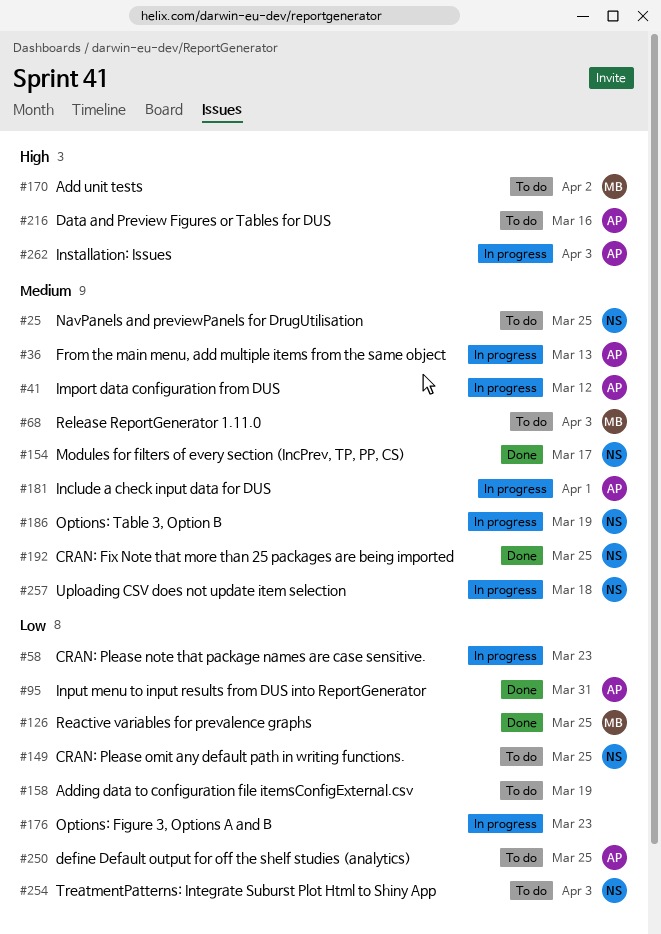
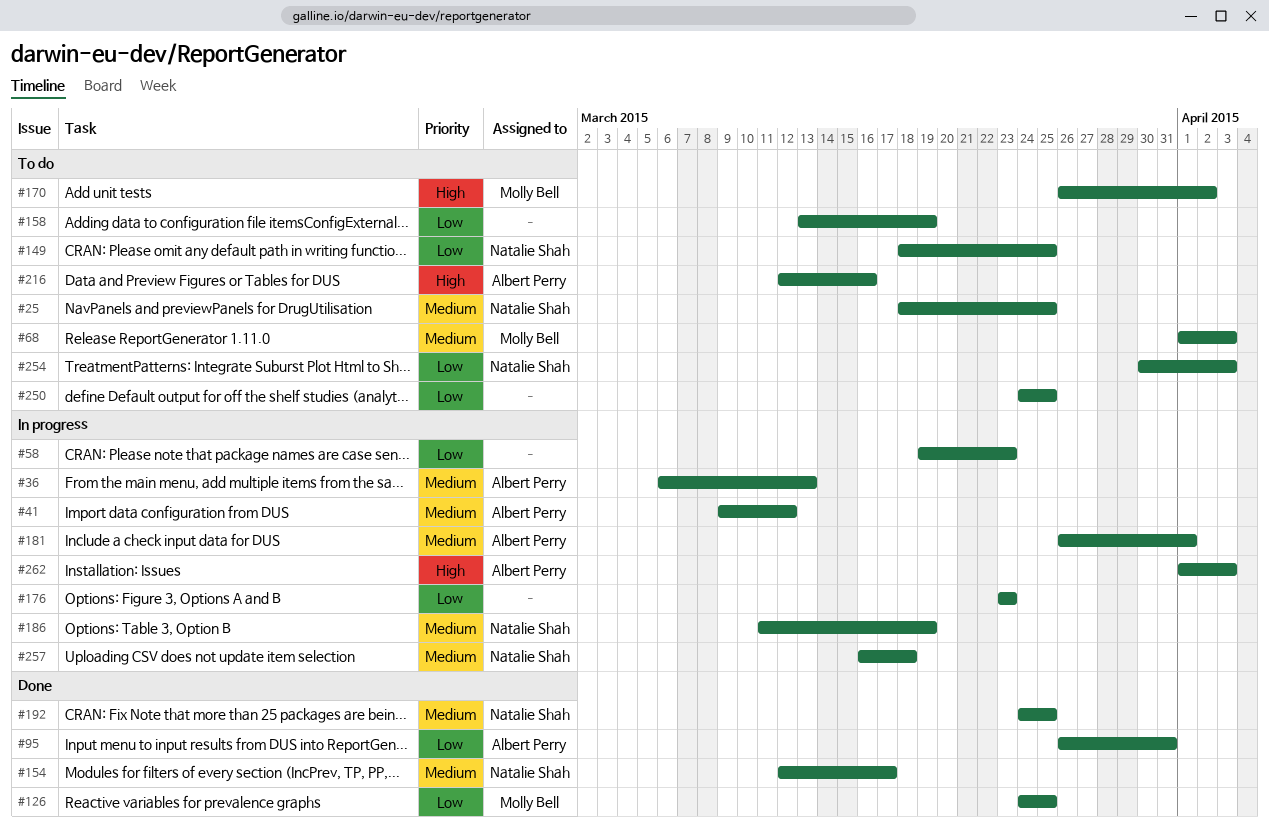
#250, owner: Albert Perry -> none

